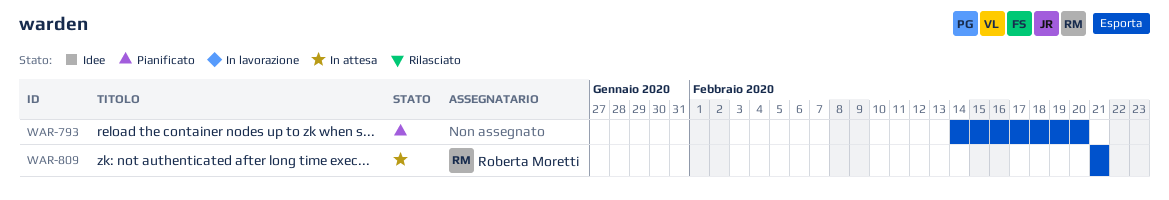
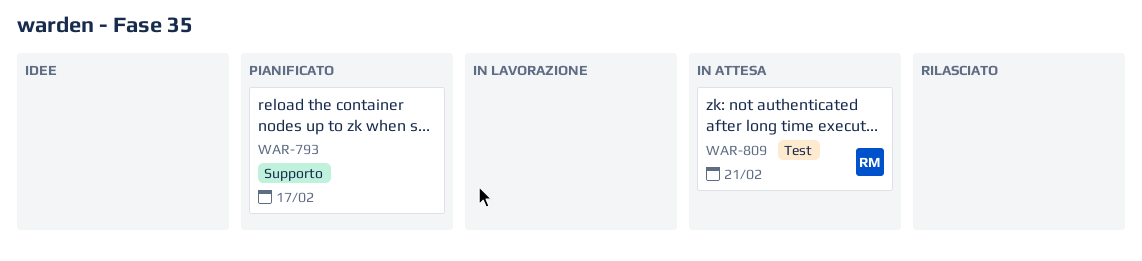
WAR-793, due: Feb 20 -> Feb 17

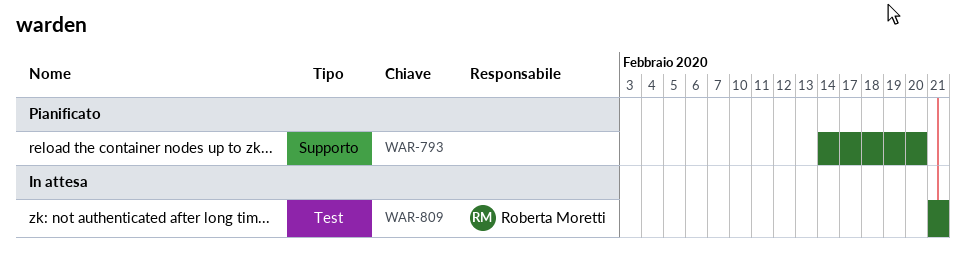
WAR-793, due: Feb 17 -> Feb 20

